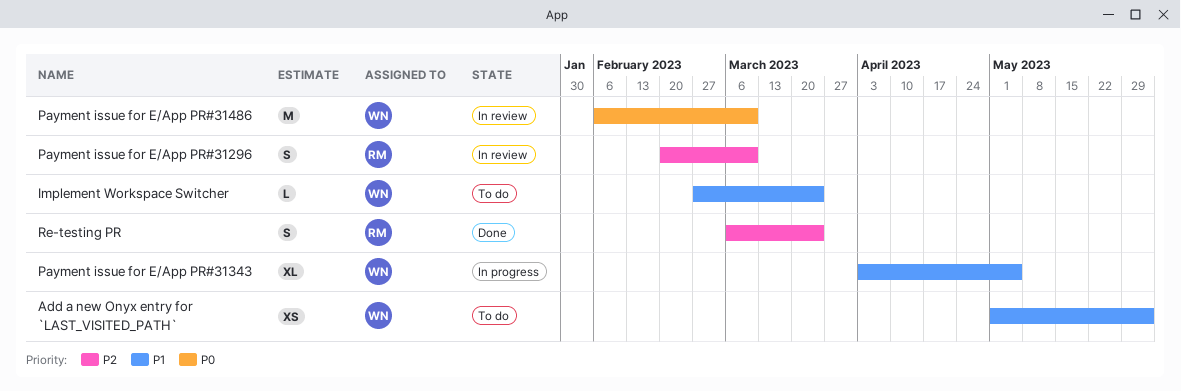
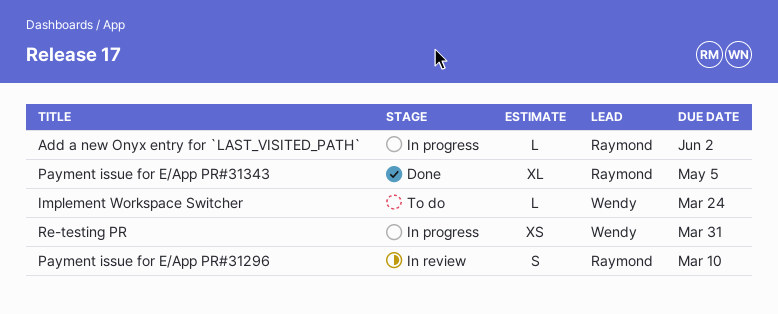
Add a new Onyx entry for `LAST_VISITED_PATH`, status: To do -> In progress
Add a new Onyx entry for `LAST_VISITED_PATH`, owner: Wendy -> Raymond
Add a new Onyx entry for `LAST_VISITED_PATH`, estimate: XS -> L
Payment issue for E/App PR#31343, status: In progress -> Done
Payment issue for E/App PR#31343, owner: Wendy -> Raymond
Payment issue for E/App PR#31486: present -> none
Re-testing PR, status: Done -> In progress
Re-testing PR, owner: Raymond -> Wendy
Re-testing PR, estimate: S -> XS
Re-testing PR, due: Mar 24 -> Mar 31

